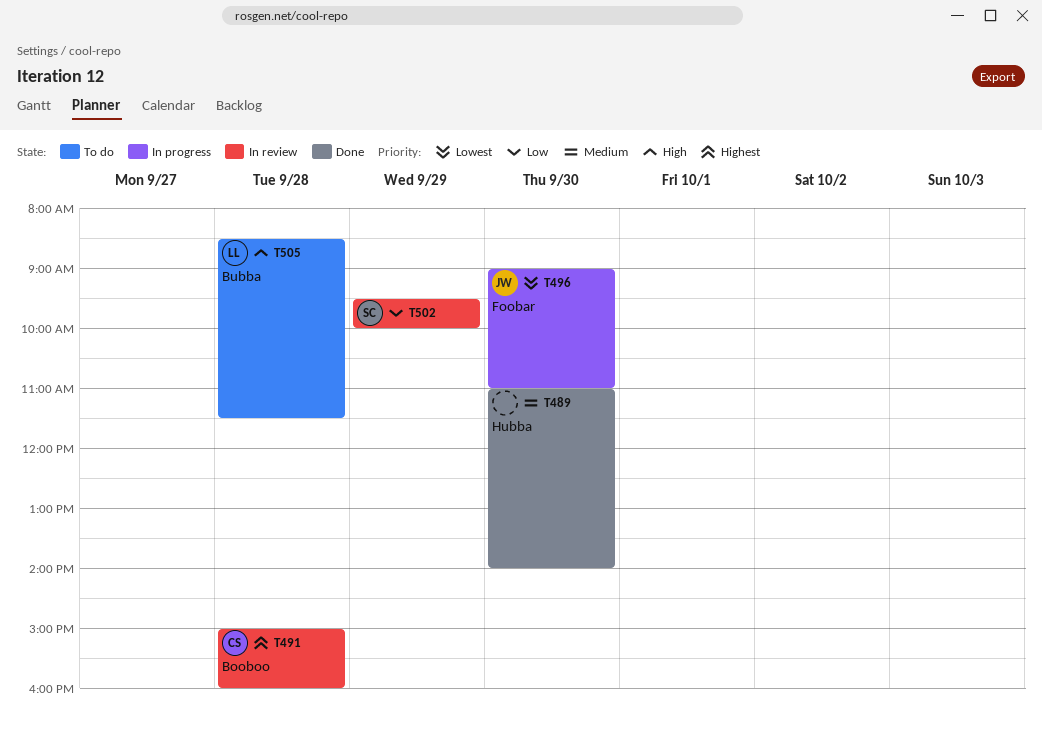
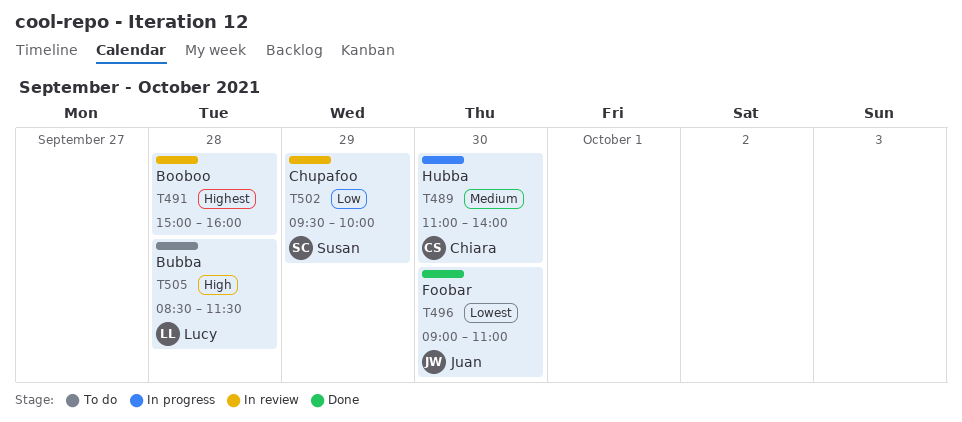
T489, status: Done -> In progress
T489, owner: none -> Chiara
T491, owner: Chiara -> none
T496, status: In progress -> Done

